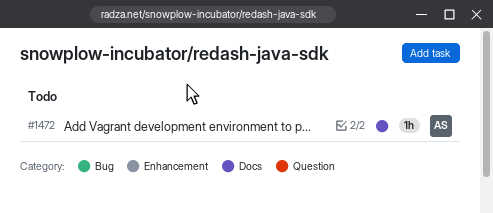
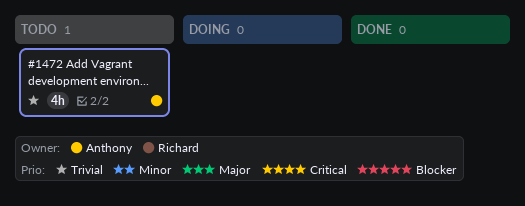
#1472, estimate: 1h -> 4h

